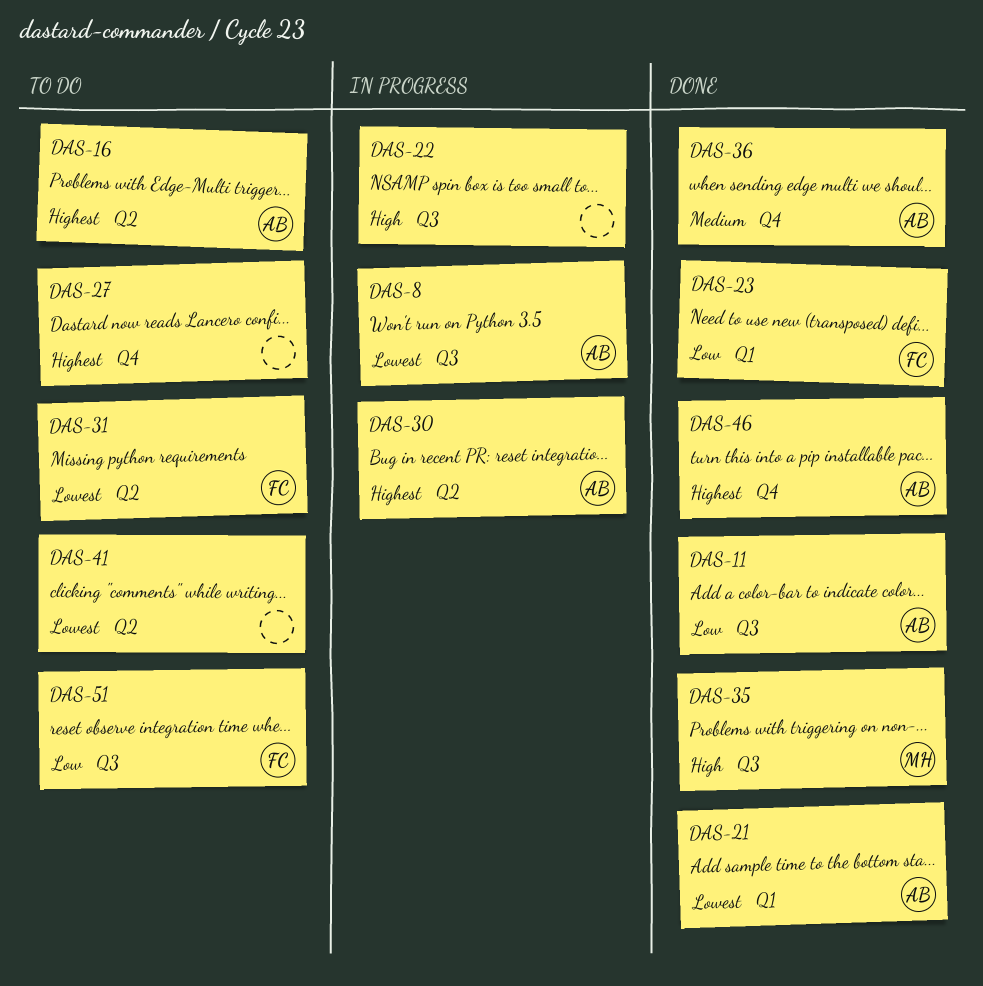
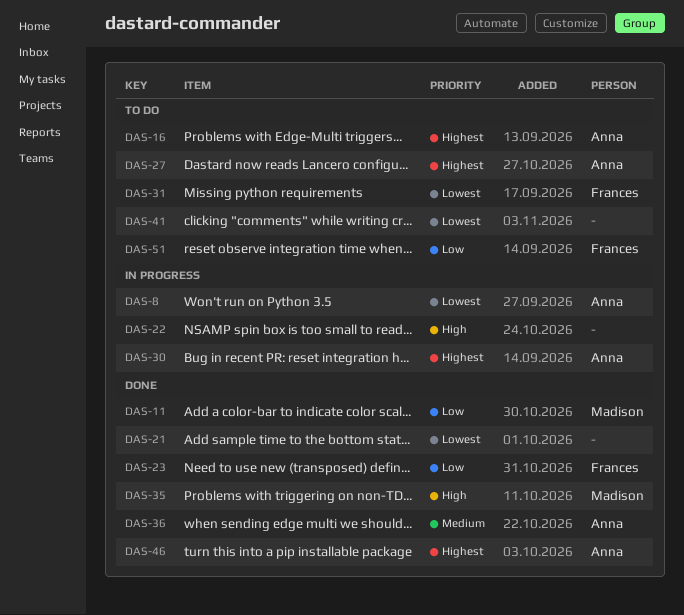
DAS-11, owner: Anna -> Madison
DAS-21, owner: Anna -> none
DAS-27, owner: none -> Anna

